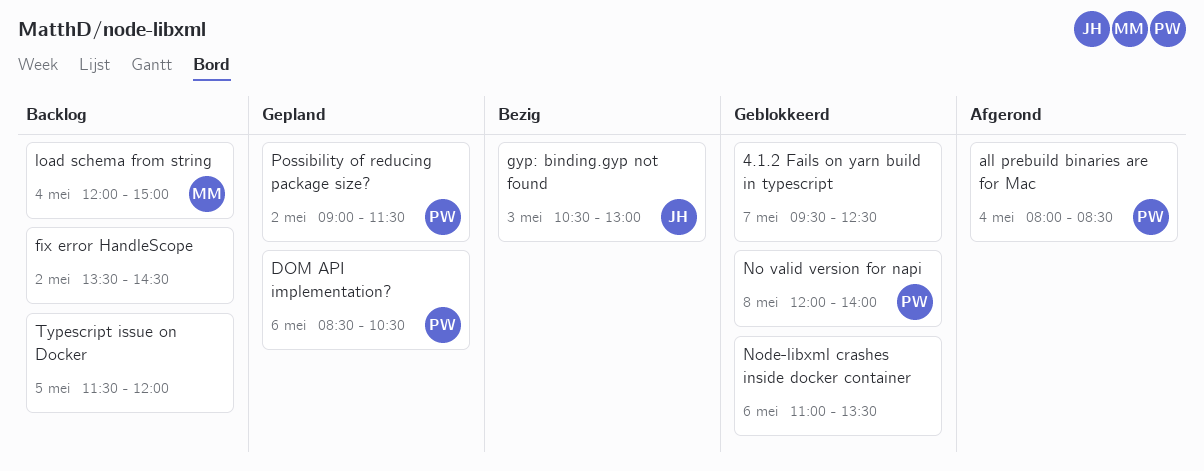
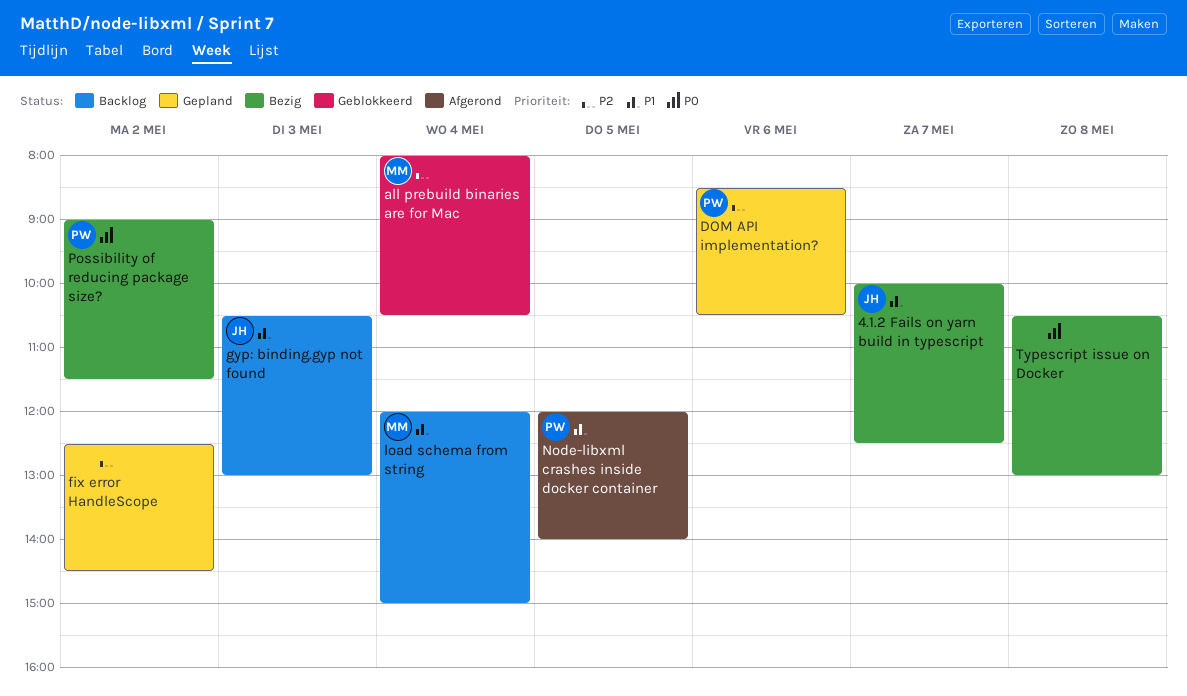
4.1.2 Fails on yarn build in typescript, status: Geblokkeerd -> Bezig
4.1.2 Fails on yarn build in typescript, owner: none -> JH
4.1.2 Fails on yarn build in typescript, begins: 09:30 -> 10:00
all prebuild binaries are for Mac, status: Afgerond -> Geblokkeerd
all prebuild binaries are for Mac, owner: PW -> MM
all prebuild binaries are for Mac, ends: 08:30 -> 10:30
fix error HandleScope, status: Backlog -> Gepland
fix error HandleScope, begins: 13:30 -> 12:30
gyp: binding.gyp not found, status: Bezig -> Backlog
No valid version for napi: present -> none
Node-libxml crashes inside docker container, status: Geblokkeerd -> Afgerond
Node-libxml crashes inside docker container, owner: none -> PW
Node-libxml crashes inside docker container, day: May 6 -> May 5
Node-libxml crashes inside docker container, begins: 11:00 -> 12:00
Node-libxml crashes inside docker container, ends: 13:30 -> 14:00
Possibility of reducing package size?, status: Gepland -> Bezig
Typescript issue on Docker, status: Backlog -> Bezig
Typescript issue on Docker, day: May 5 -> May 8
Typescript issue on Docker, begins: 11:30 -> 10:30
Typescript issue on Docker, ends: 12:00 -> 13:00

